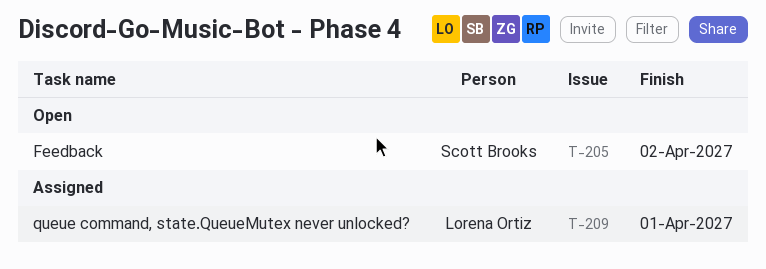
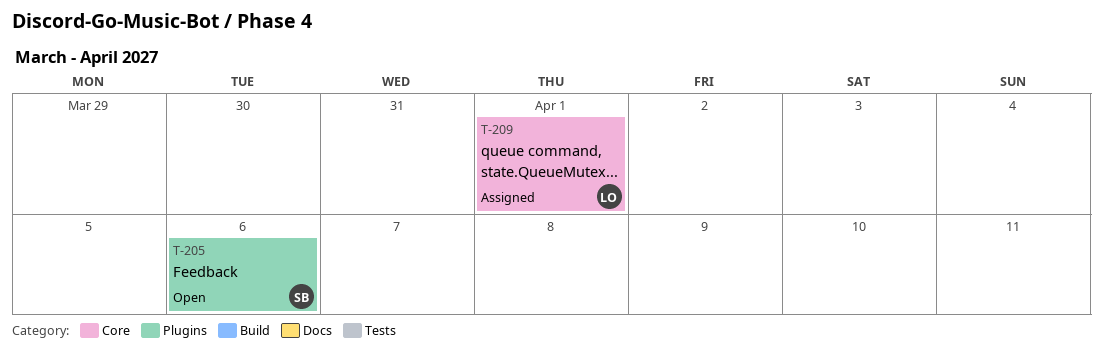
T-205, due: Apr 2 -> Apr 6

